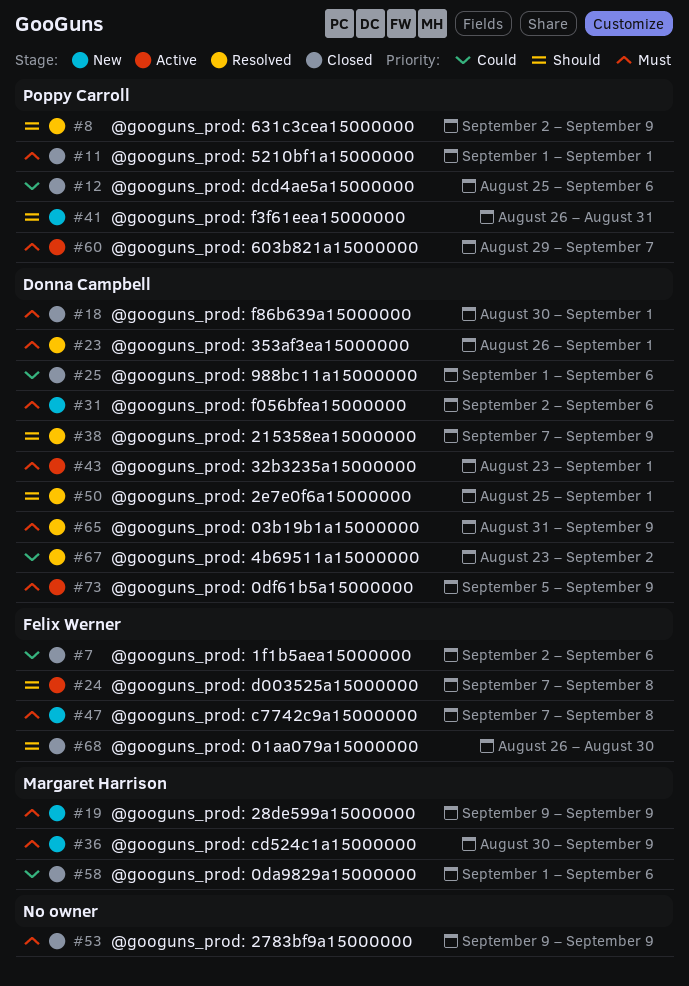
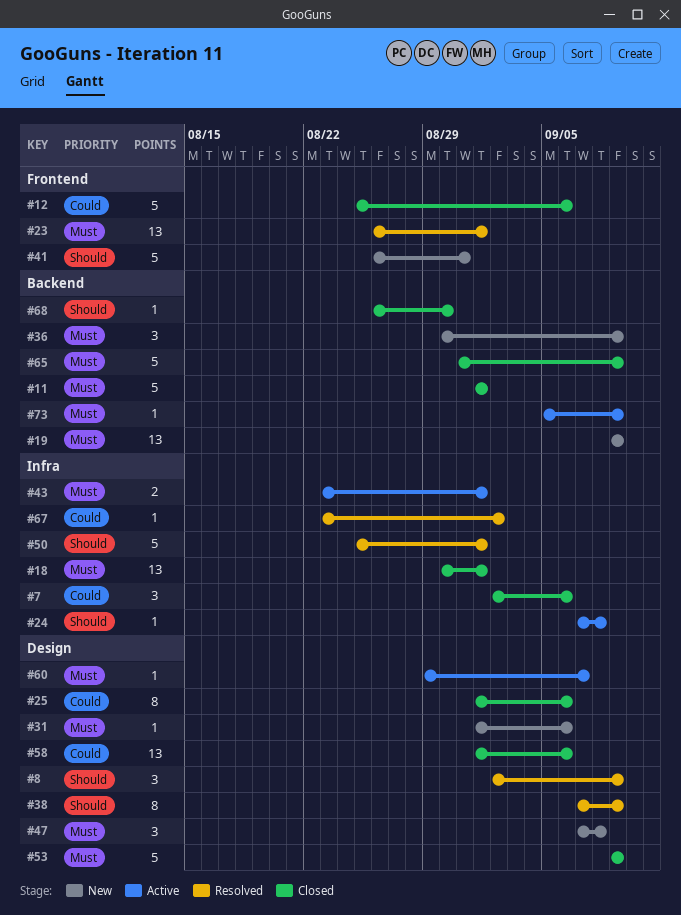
#31, start: Sep 2 -> Sep 1
#65, status: Resolved -> Closed

